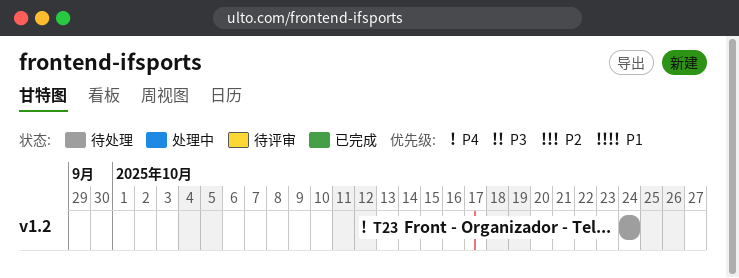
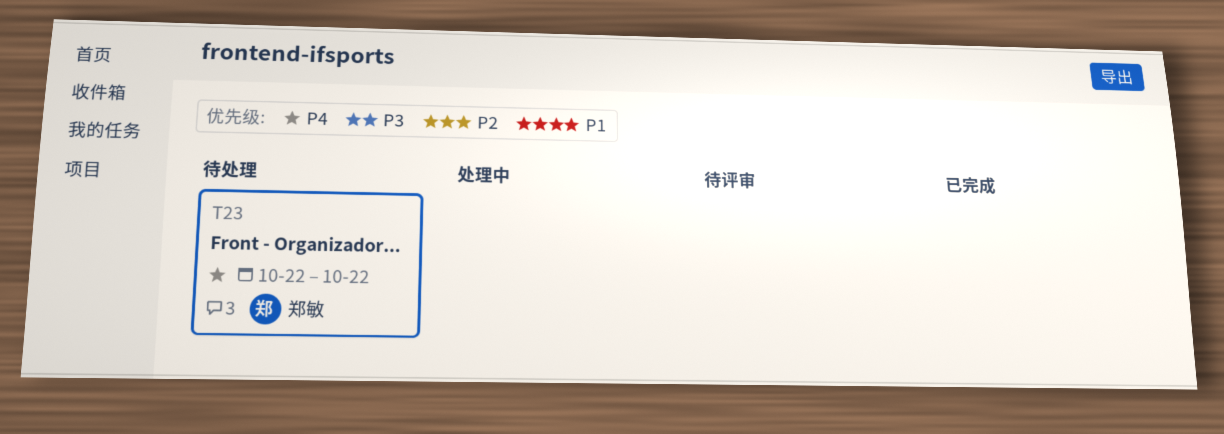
T23, start: Oct 24 -> Oct 22
T23, due: Oct 24 -> Oct 22

